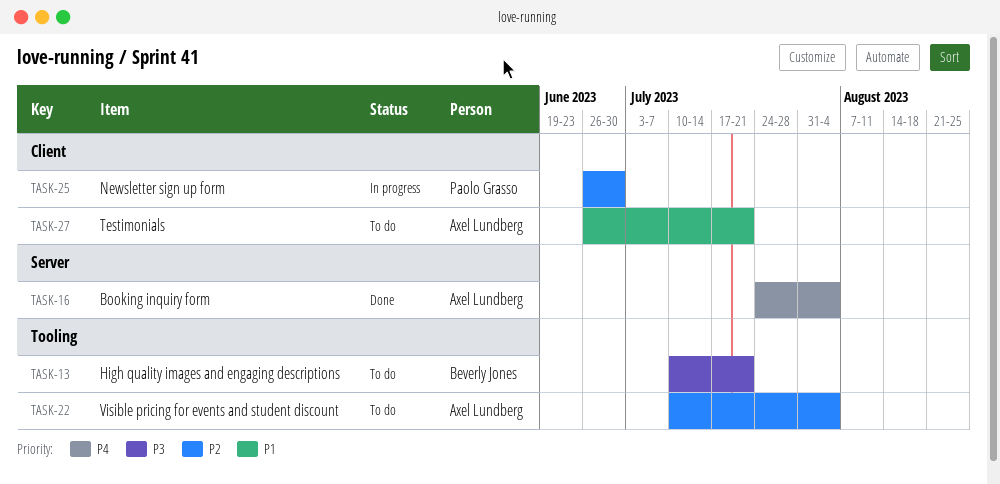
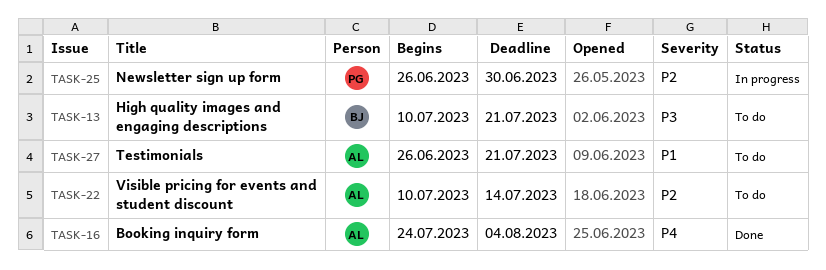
TASK-22, due: Aug 4 -> Jul 14

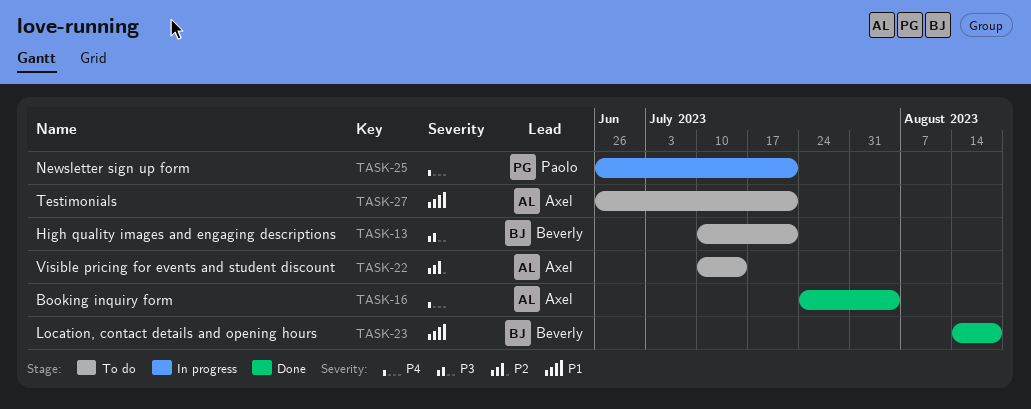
TASK-23: none -> present
TASK-25, priority: P2 -> P4
TASK-25, due: Jun 30 -> Jul 21

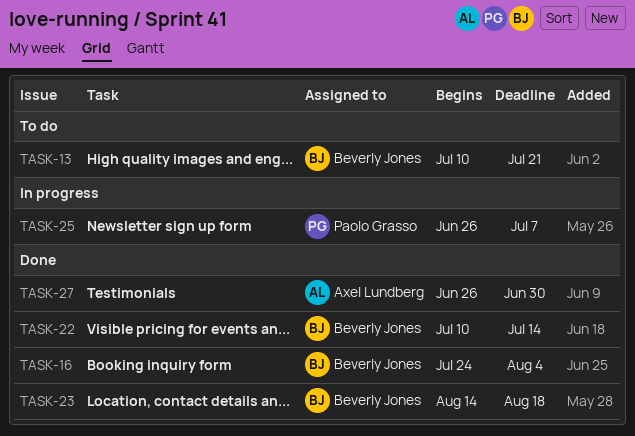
TASK-16, owner: Axel Lundberg -> Beverly Jones
TASK-22, status: To do -> Done
TASK-22, owner: Axel Lundberg -> Beverly Jones
TASK-25, due: Jul 21 -> Jul 7
TASK-27, status: To do -> Done
TASK-27, due: Jul 21 -> Jun 30

